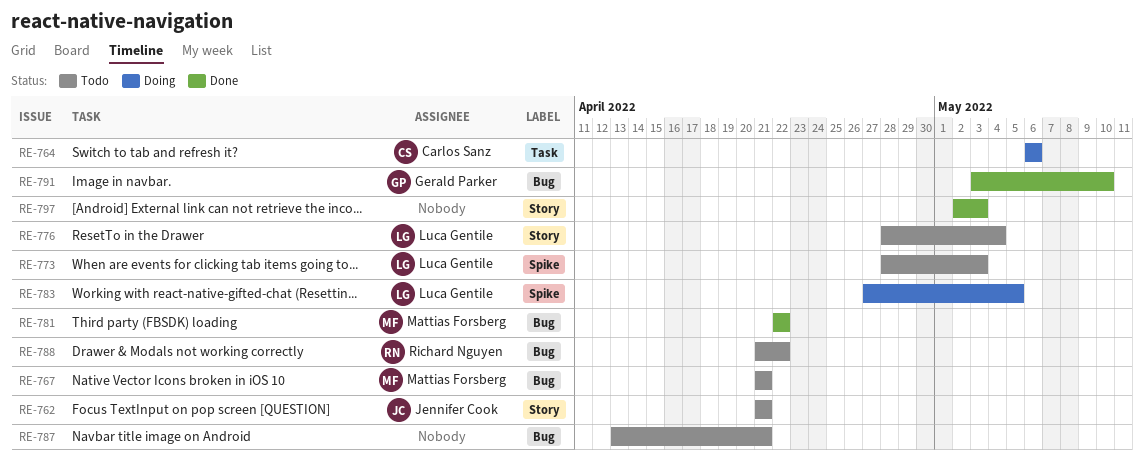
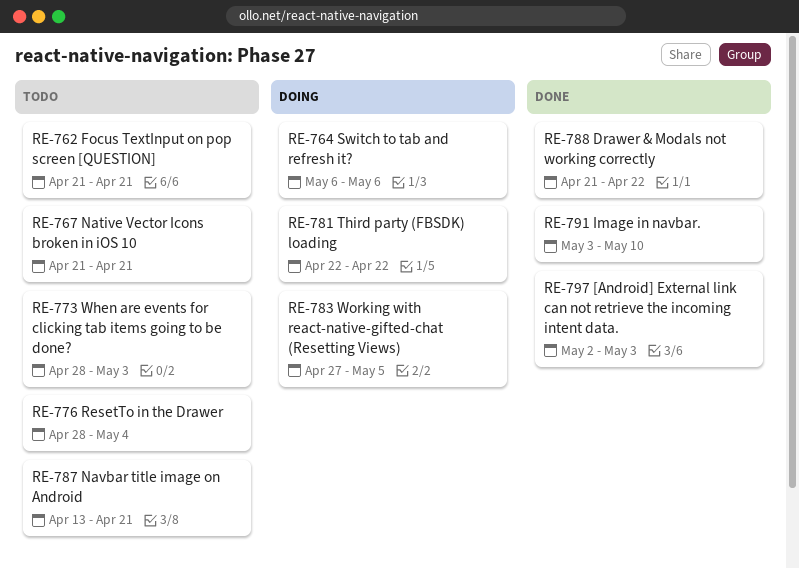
RE-781, status: Done -> Doing
RE-788, status: Todo -> Done

